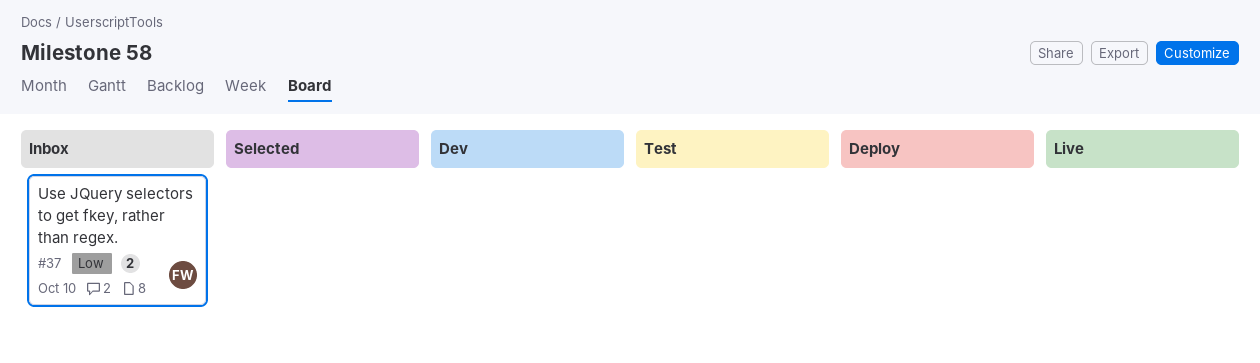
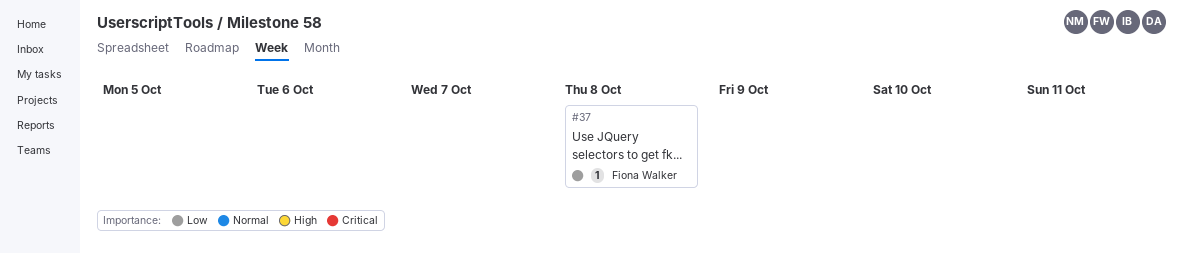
#37, estimate: 2 -> 1
#37, due: Oct 10 -> Oct 8

